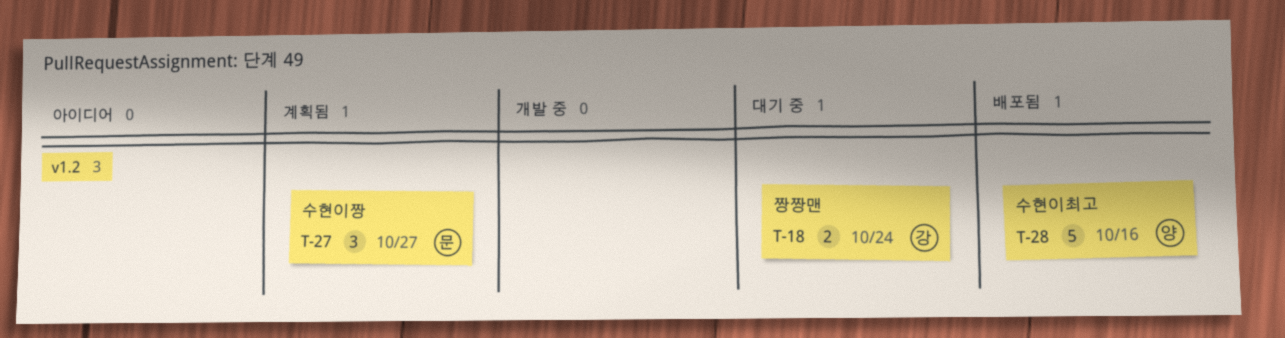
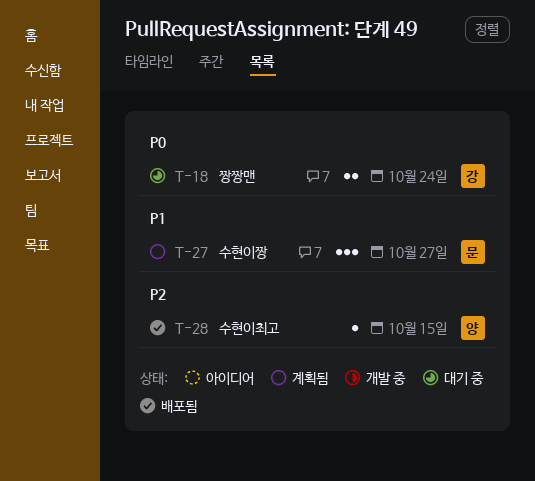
T-28, estimate: 5 -> 1
T-28, due: Oct 16 -> Oct 15

